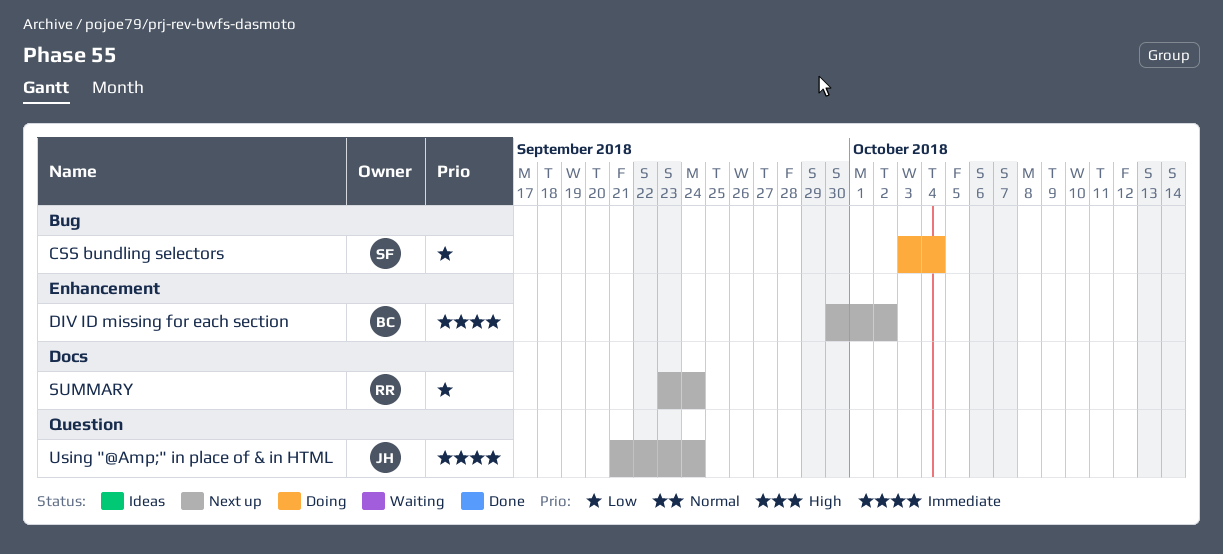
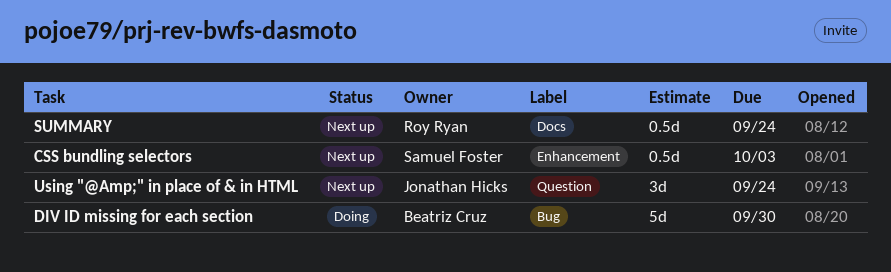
CSS bundling selectors, status: Doing -> Next up
CSS bundling selectors, label: Bug -> Enhancement
CSS bundling selectors, due: Oct 4 -> Oct 3
DIV ID missing for each section, status: Next up -> Doing
DIV ID missing for each section, label: Enhancement -> Bug
DIV ID missing for each section, due: Oct 2 -> Sep 30

